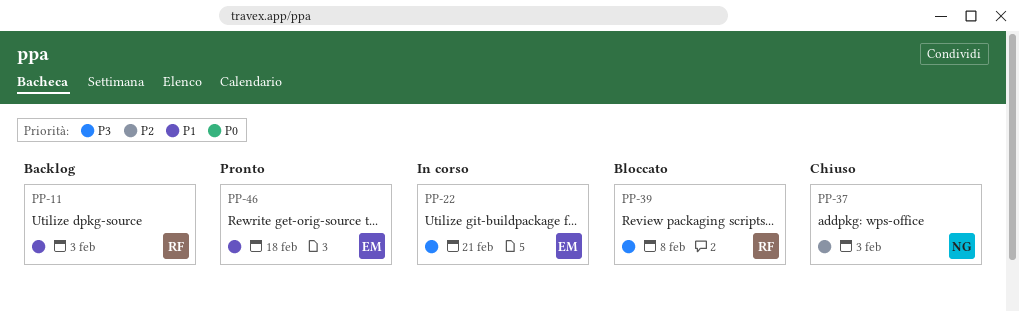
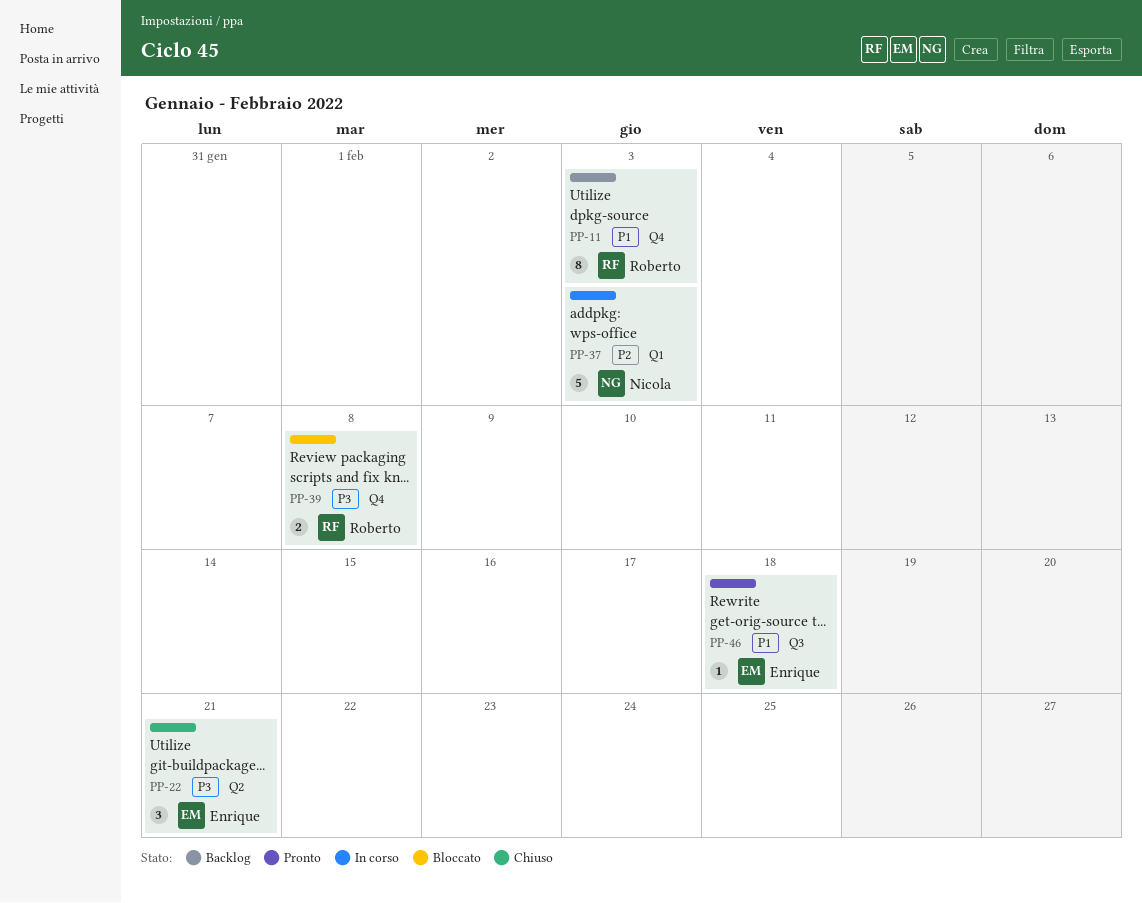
PP-22, status: In corso -> Chiuso
PP-37, status: Chiuso -> In corso

